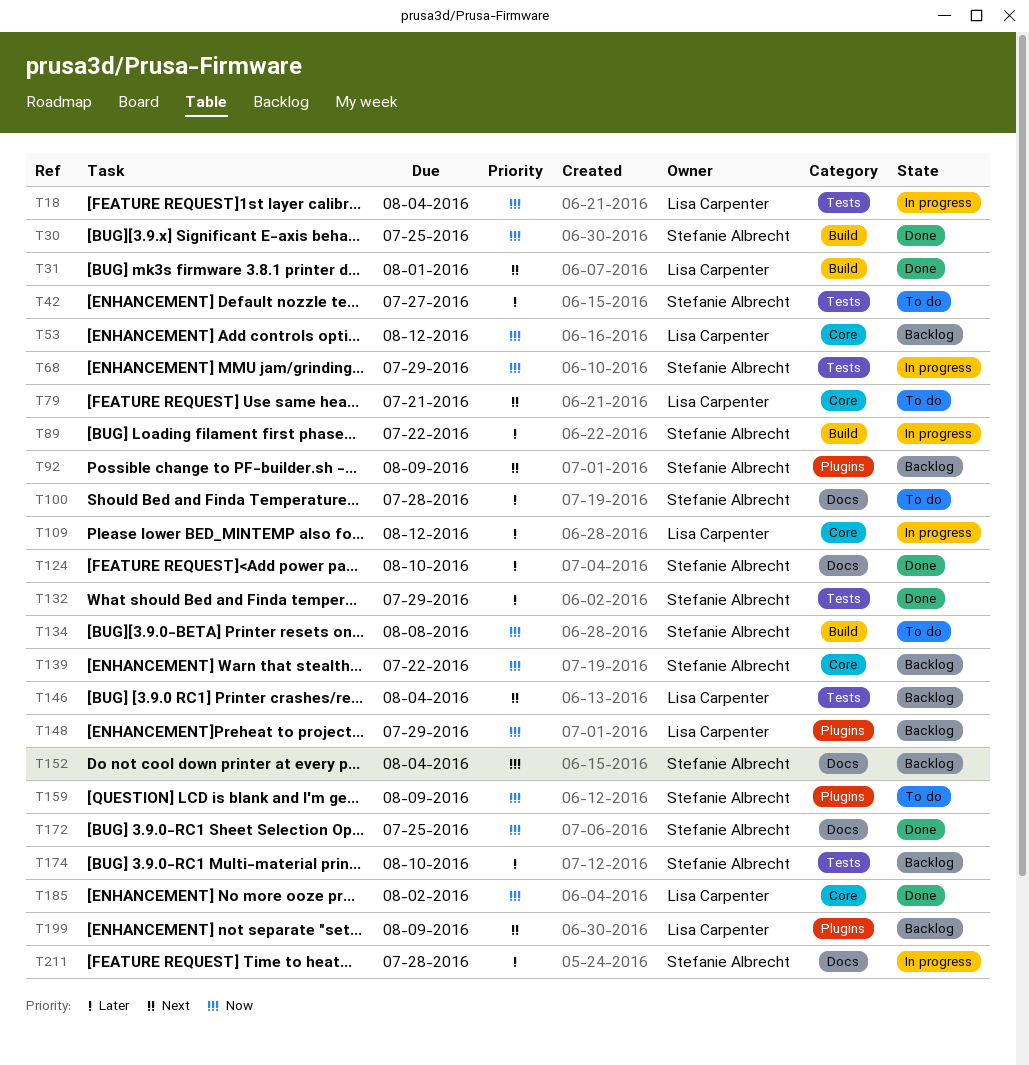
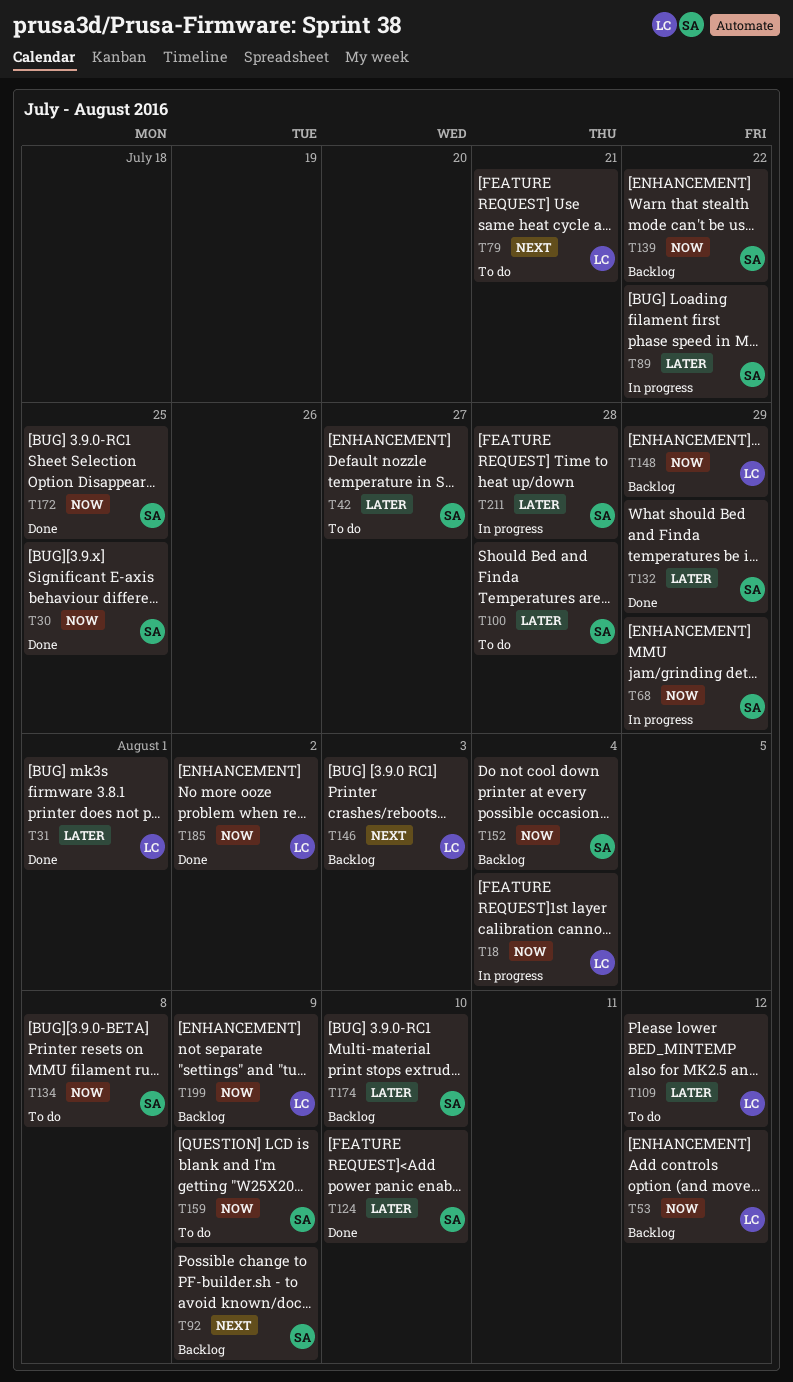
T31, priority: Next -> Later
T109, status: In progress -> To do
T146, due: Aug 4 -> Aug 3
T199, priority: Next -> Now

